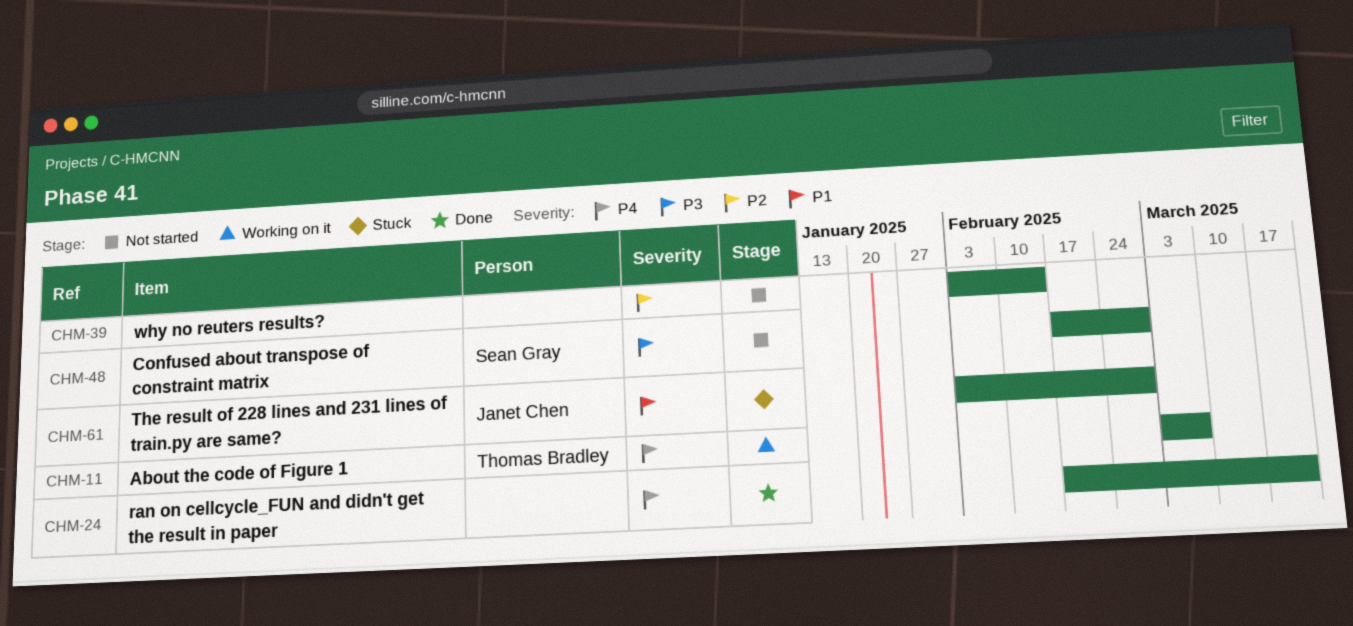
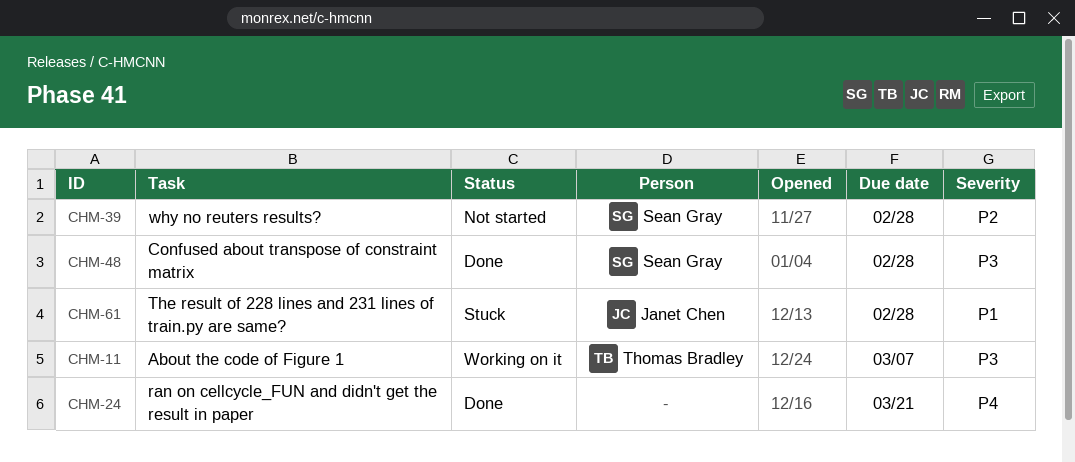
CHM-11, priority: P4 -> P3
CHM-39, owner: none -> Sean Gray
CHM-39, due: Feb 14 -> Feb 28
CHM-48, status: Not started -> Done

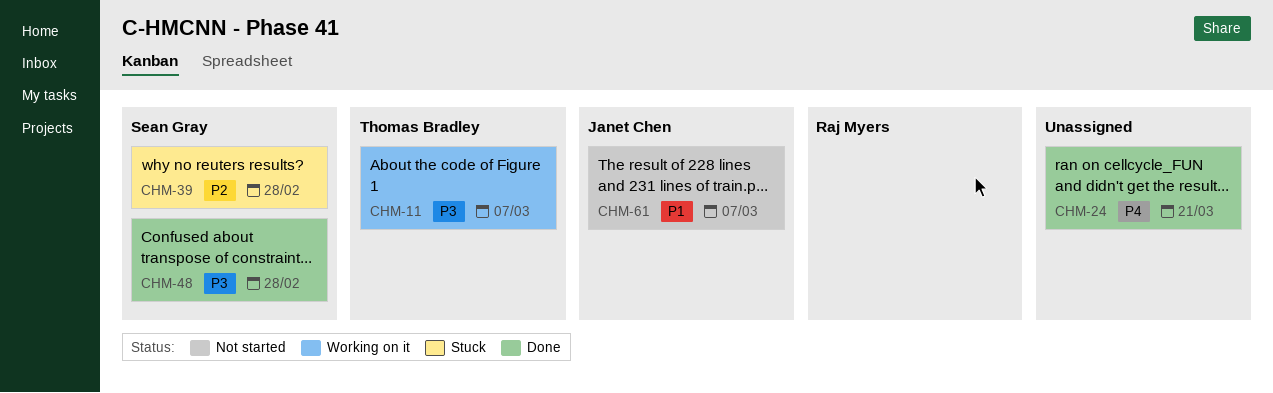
CHM-39, status: Not started -> Stuck
CHM-61, status: Stuck -> Not started
CHM-61, due: Feb 28 -> Mar 7

